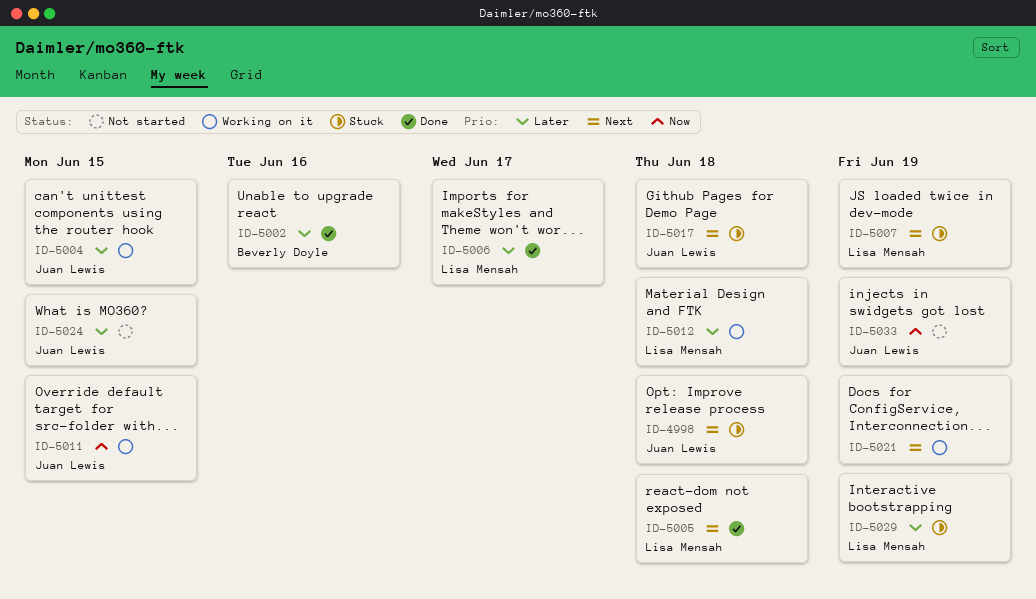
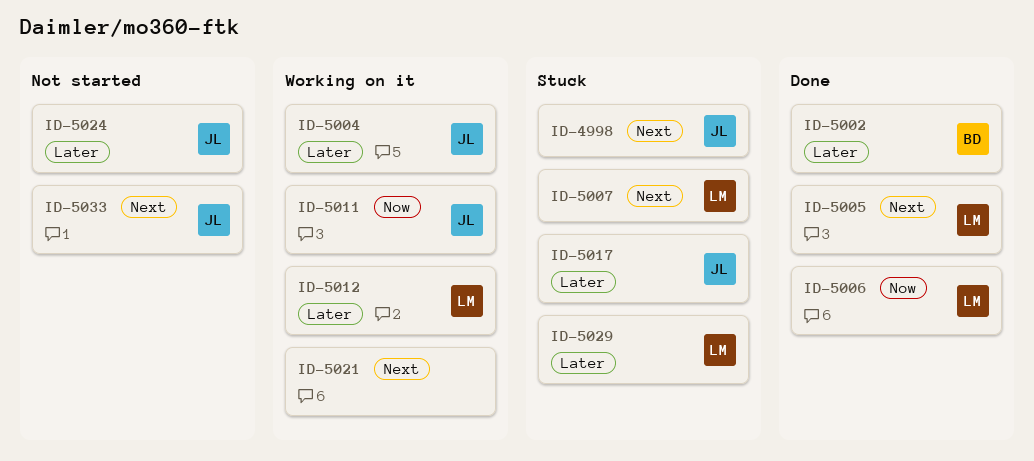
ID-5006, priority: Later -> Now
ID-5017, priority: Next -> Later
ID-5033, priority: Now -> Next

